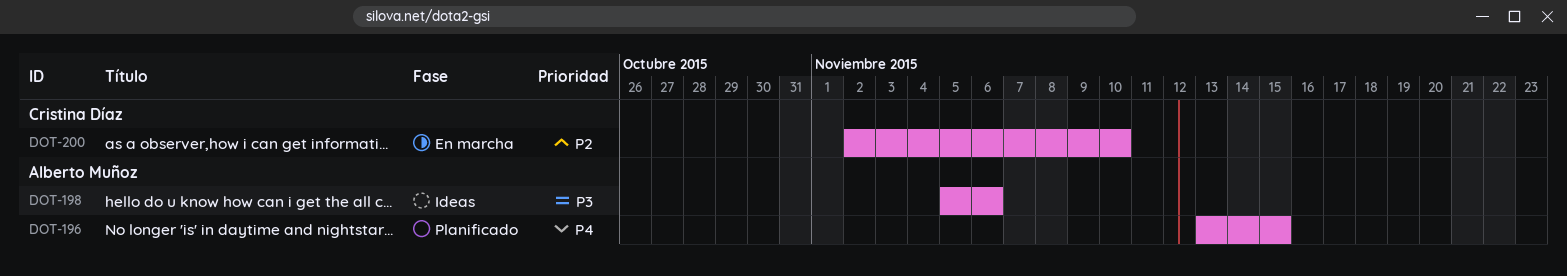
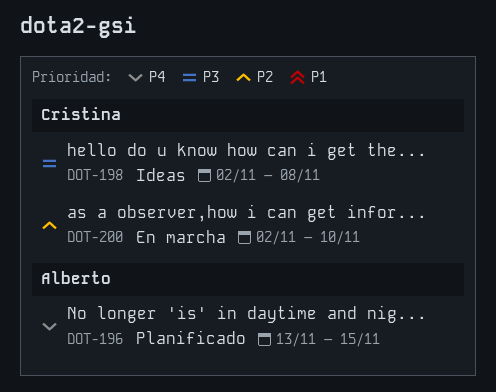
DOT-198, owner: Alberto Muñoz -> Cristina Díaz
DOT-198, start: Nov 5 -> Nov 2
DOT-198, due: Nov 6 -> Nov 8

